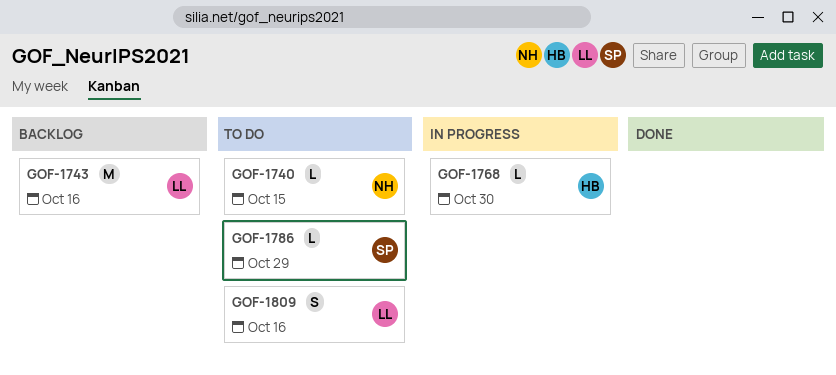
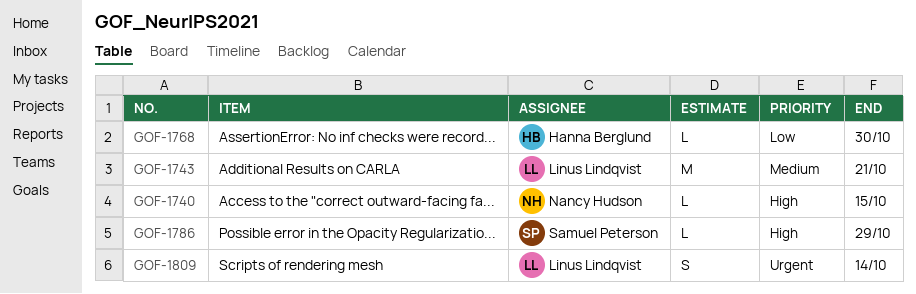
GOF-1743, due: Oct 16 -> Oct 21
GOF-1809, due: Oct 16 -> Oct 14

